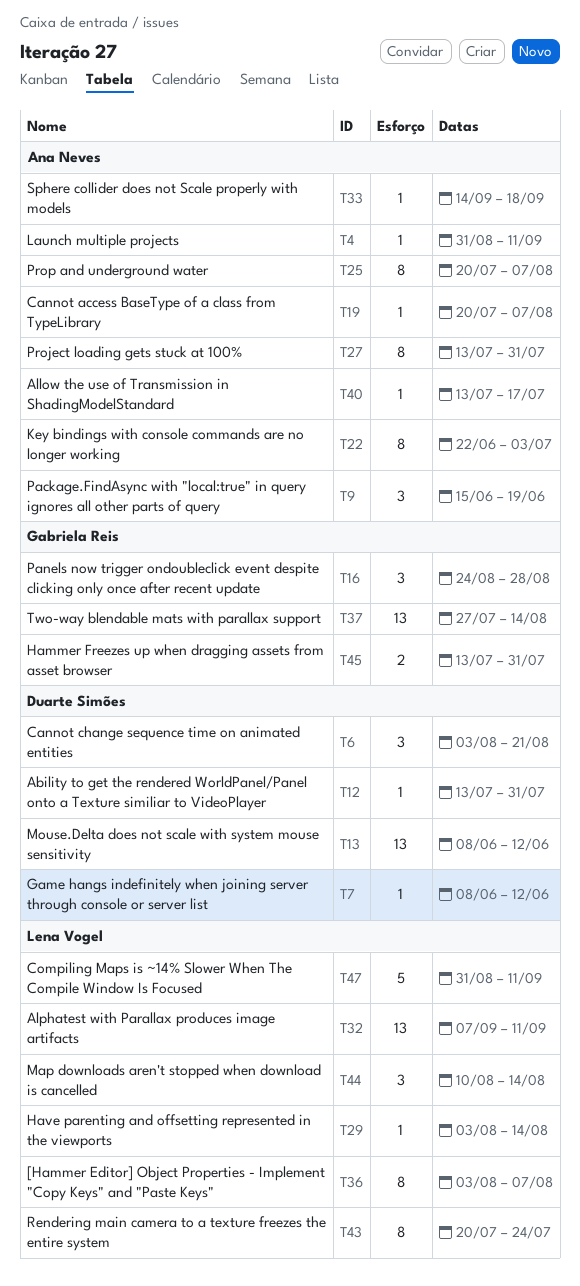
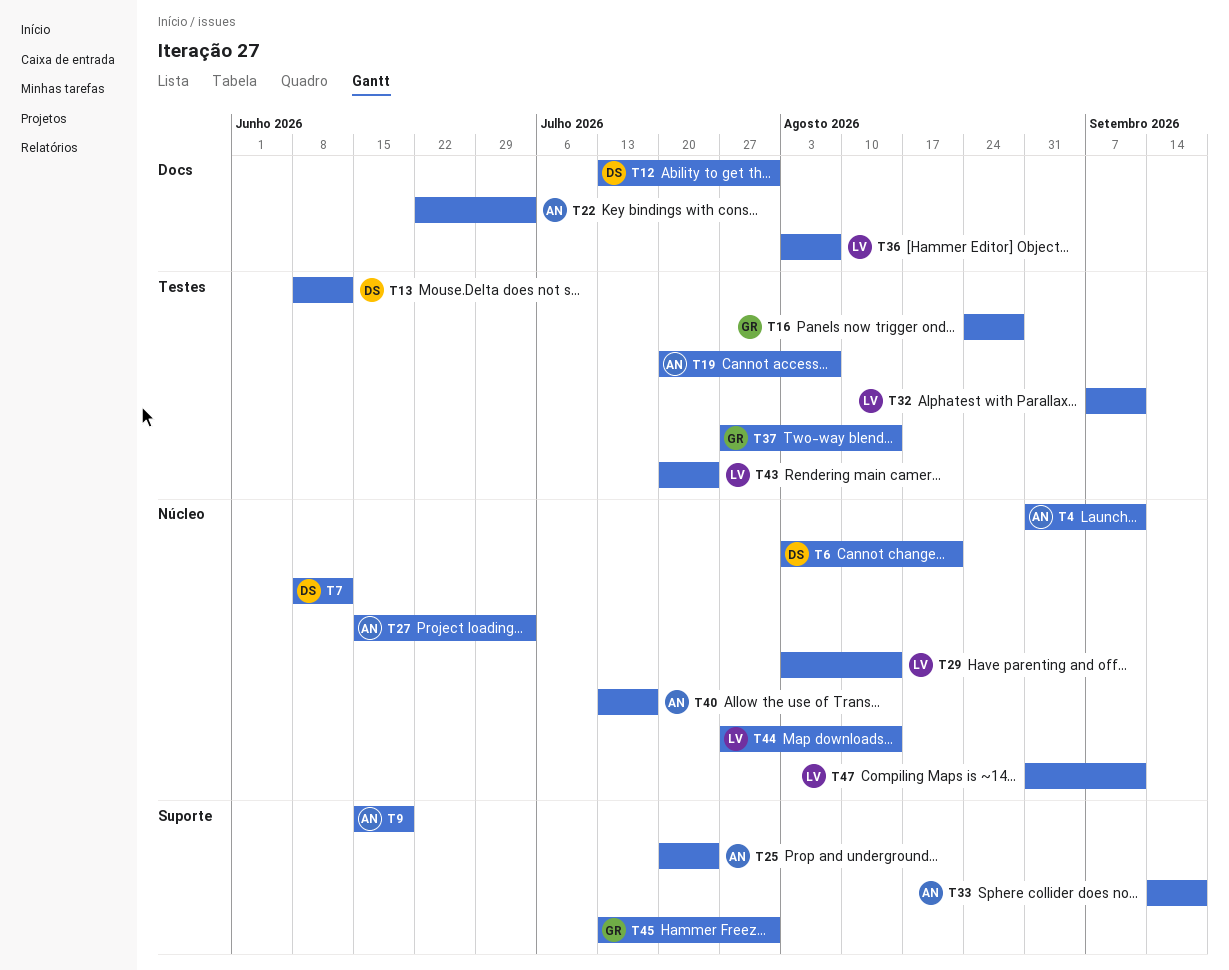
T25, due: Aug 7 -> Jul 24
T27, start: Jul 13 -> Jun 15
T27, due: Jul 31 -> Jul 3
T44, start: Aug 10 -> Jul 27

